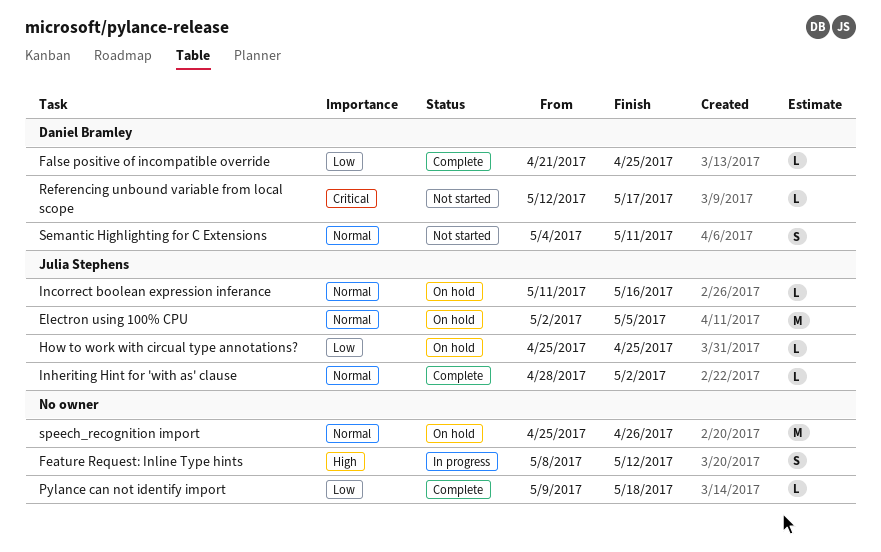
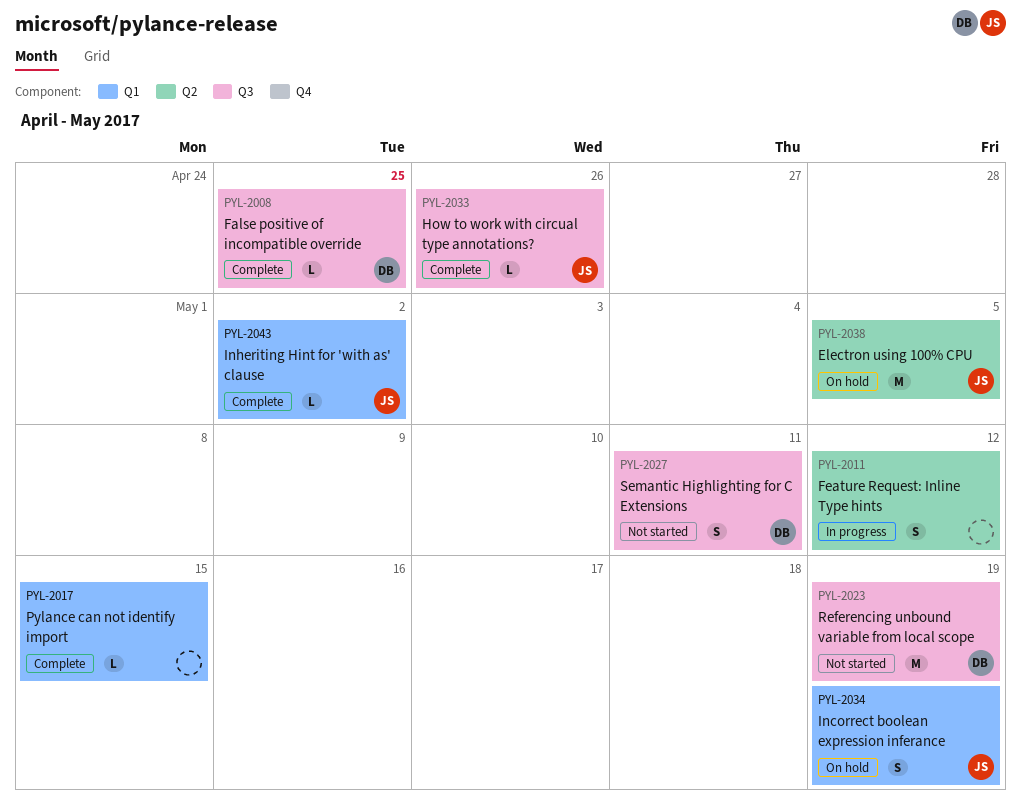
How to work with circual type annotations?, status: On hold -> Complete
How to work with circual type annotations?, due: Apr 25 -> Apr 26
Incorrect boolean expression inferance, estimate: L -> S
Incorrect boolean expression inferance, due: May 16 -> May 19
Pylance can not identify import, due: May 18 -> May 15
Referencing unbound variable from local scope, estimate: L -> M
Referencing unbound variable from local scope, due: May 17 -> May 19
speech_recognition import: present -> none

